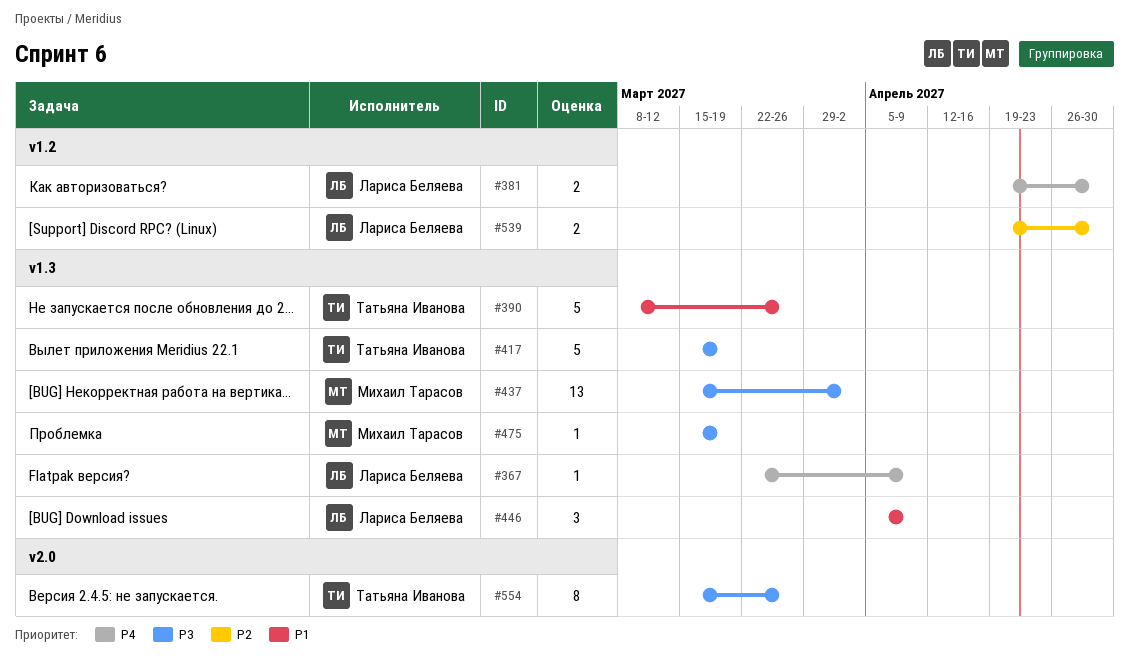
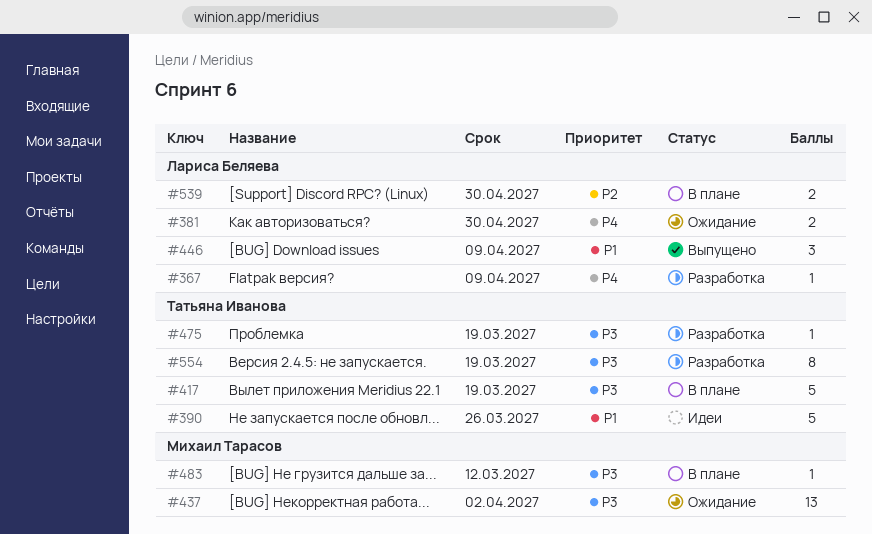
#475, owner: Михаил Тарасов -> Татьяна Иванова
#483: none -> present
#554, due: Mar 26 -> Mar 19

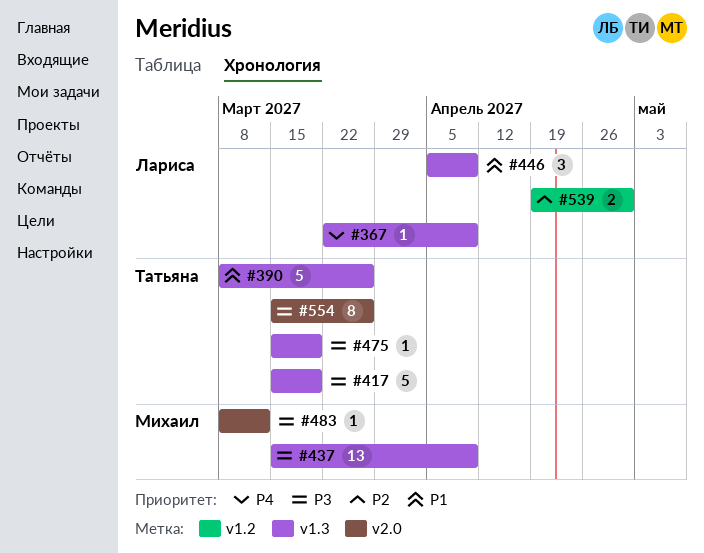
#381: present -> none
#437, due: Apr 2 -> Apr 9
#554, due: Mar 19 -> Mar 26

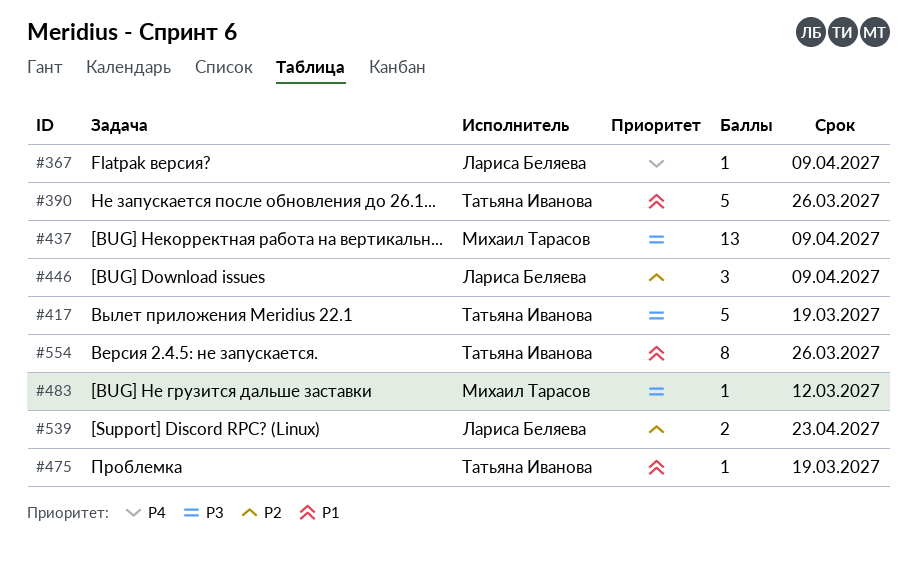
#446, priority: P1 -> P2
#475, priority: P3 -> P1
#539, due: Apr 30 -> Apr 23
#554, priority: P3 -> P1

